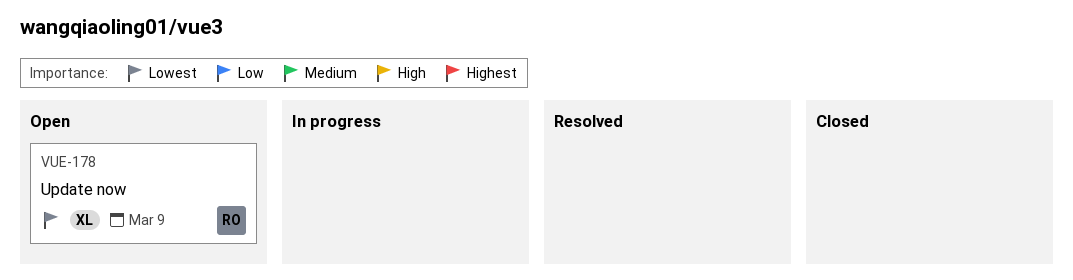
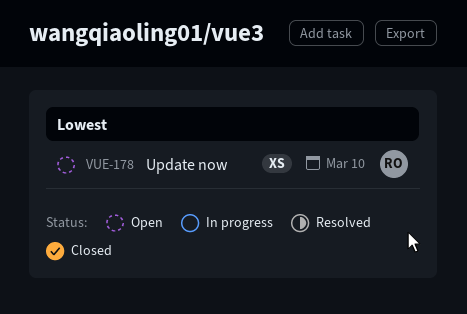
VUE-178, estimate: XL -> XS
VUE-178, due: Mar 9 -> Mar 10

